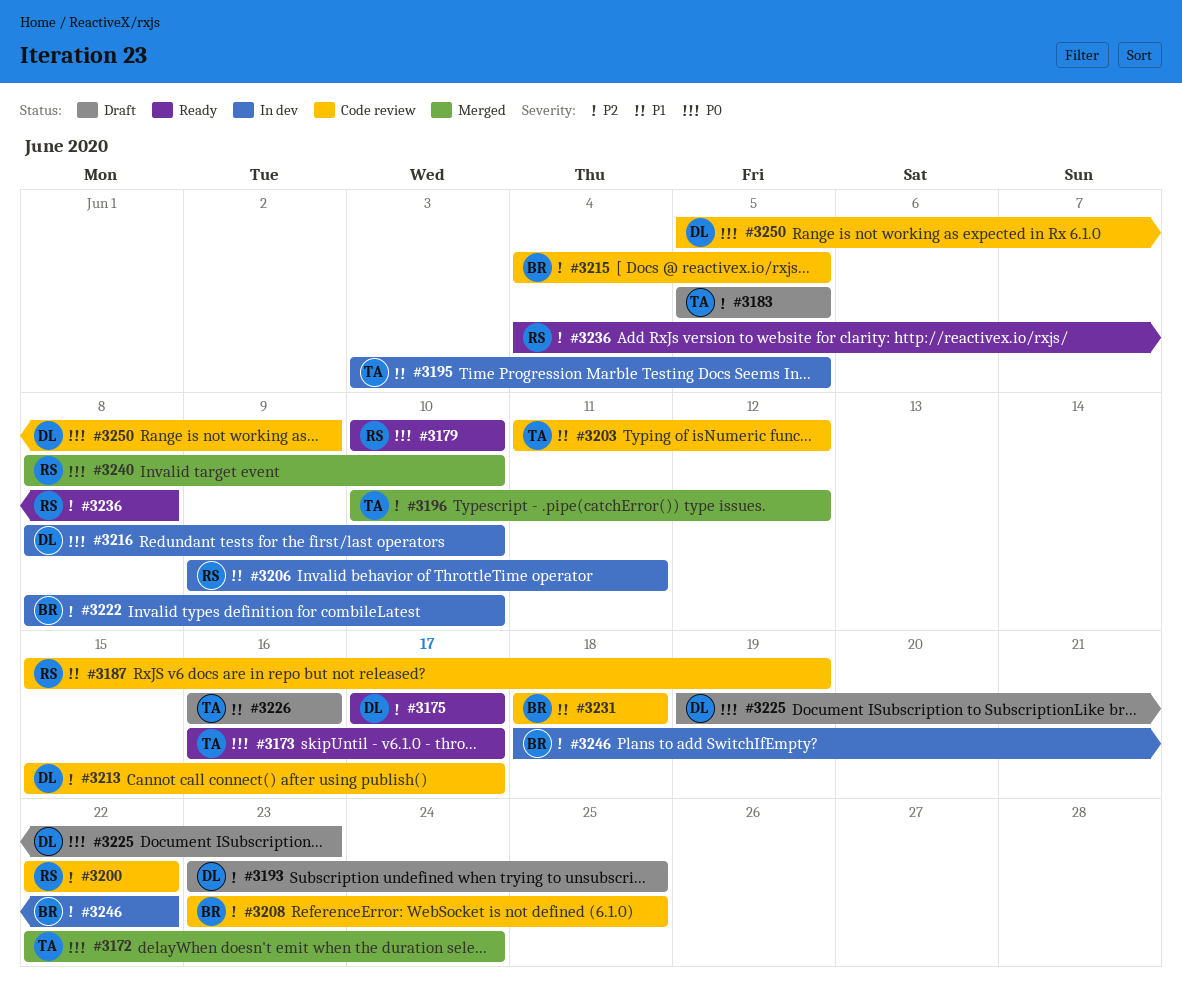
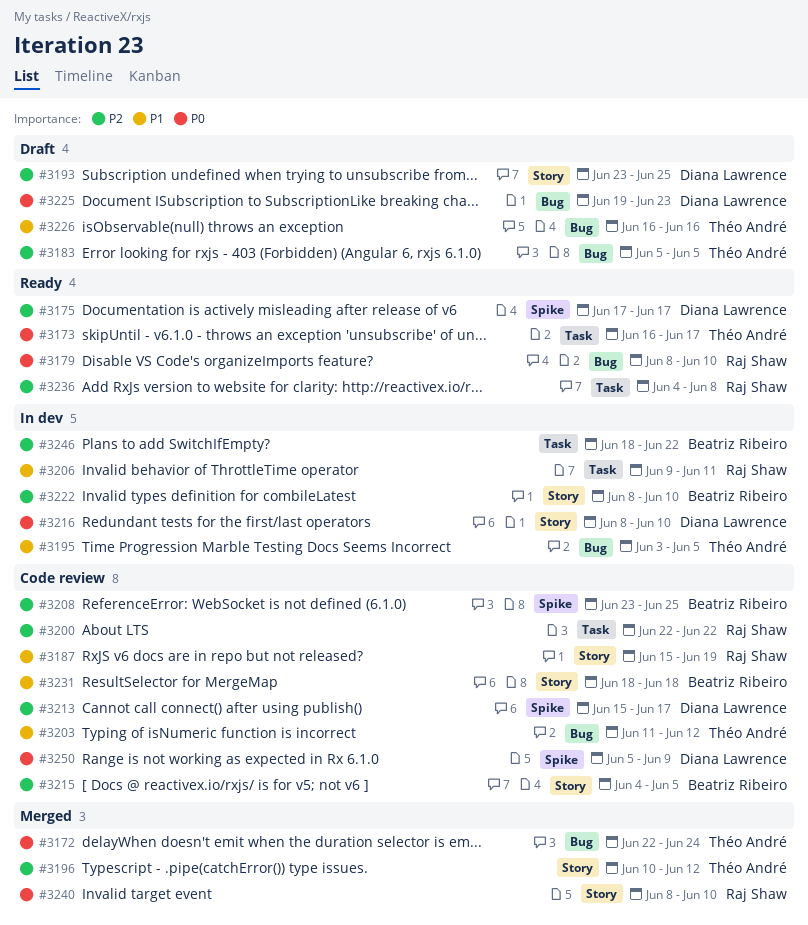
#3179, start: Jun 10 -> Jun 8

